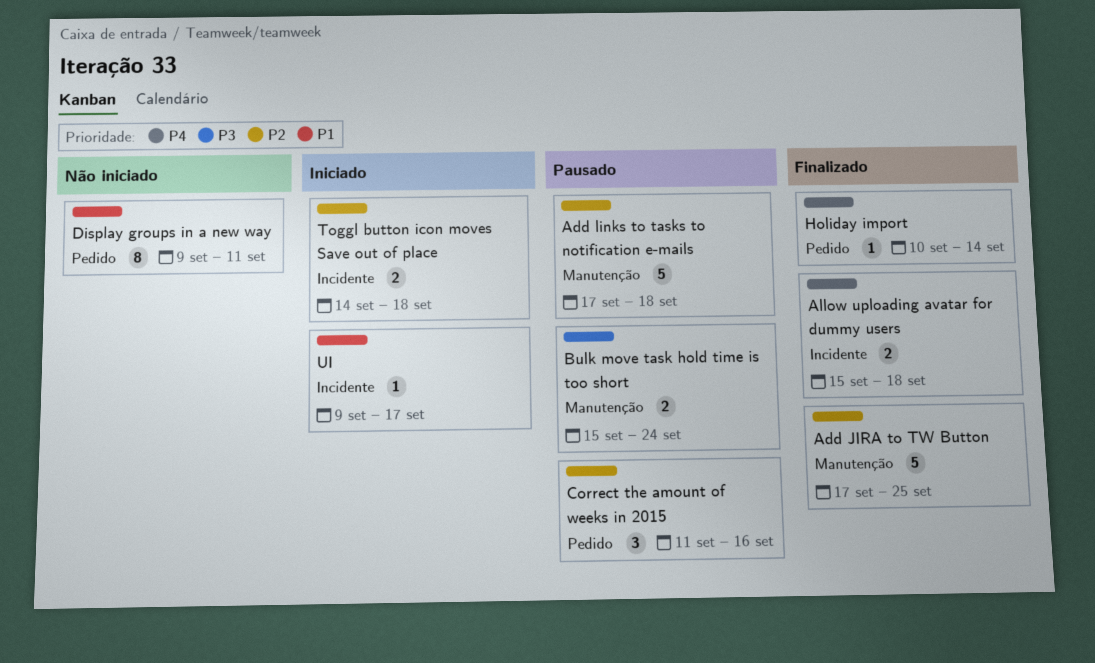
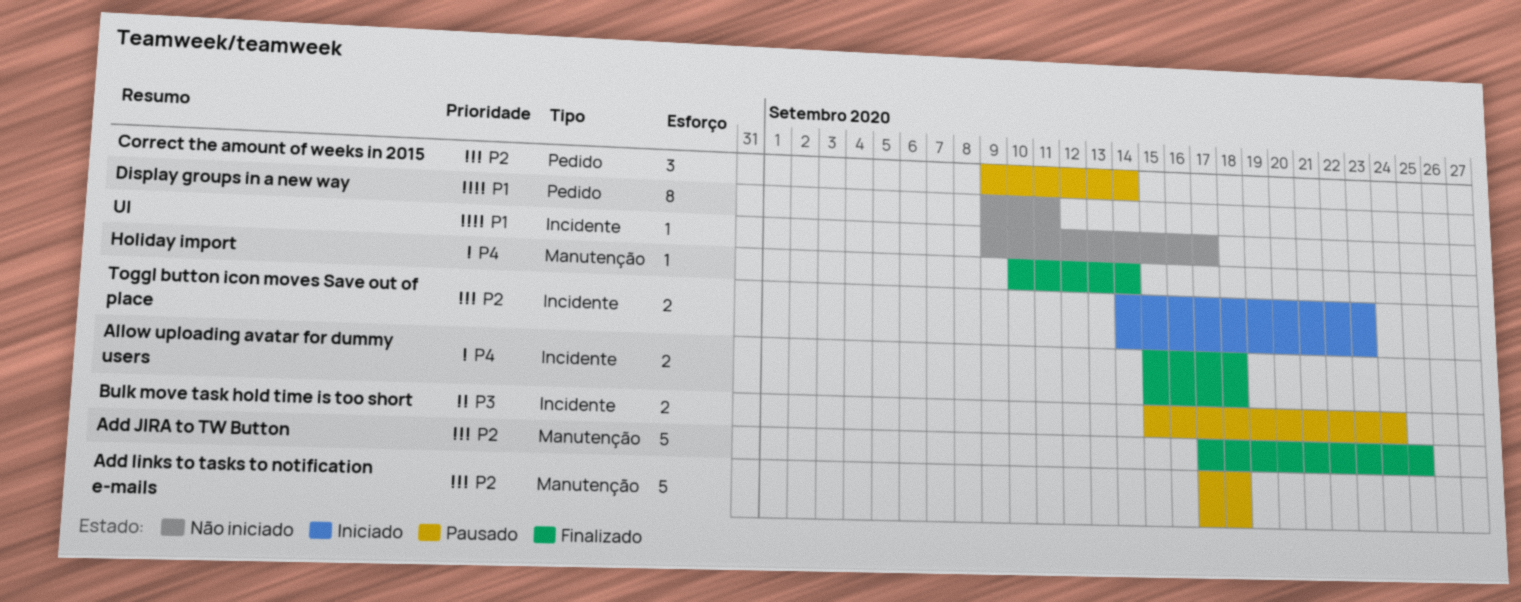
Bulk move task hold time is too short, label: Manutenção -> Incidente
Correct the amount of weeks in 2015, start: Sep 11 -> Sep 9
Correct the amount of weeks in 2015, due: Sep 16 -> Sep 14
Holiday import, label: Pedido -> Manutenção
Toggl button icon moves Save out of place, due: Sep 18 -> Sep 23
UI, status: Iniciado -> Não iniciado

